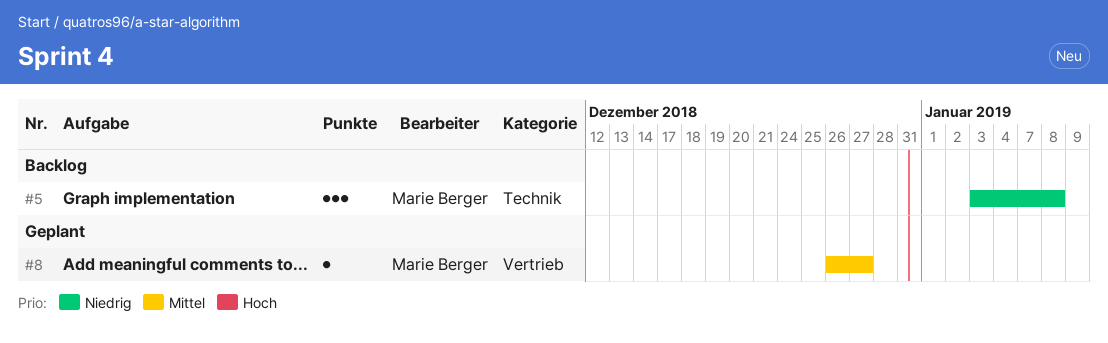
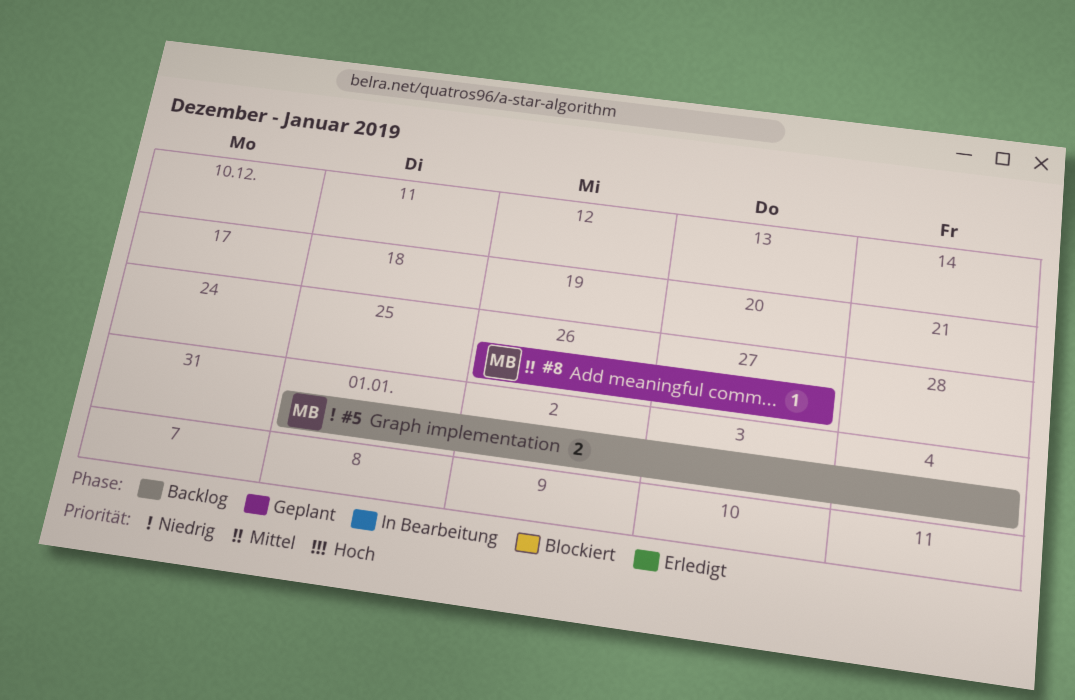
#5, estimate: 3 -> 2
#5, start: Jan 3 -> Jan 1
#5, due: Jan 8 -> Jan 4

